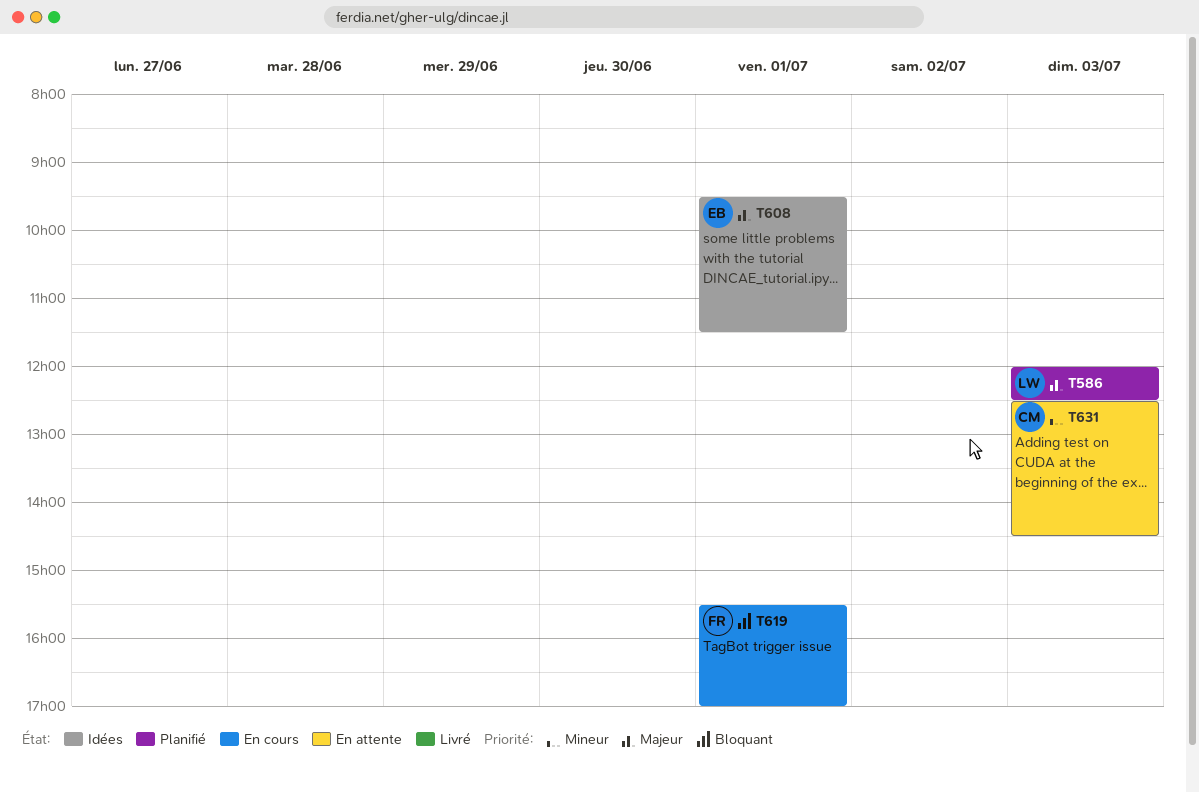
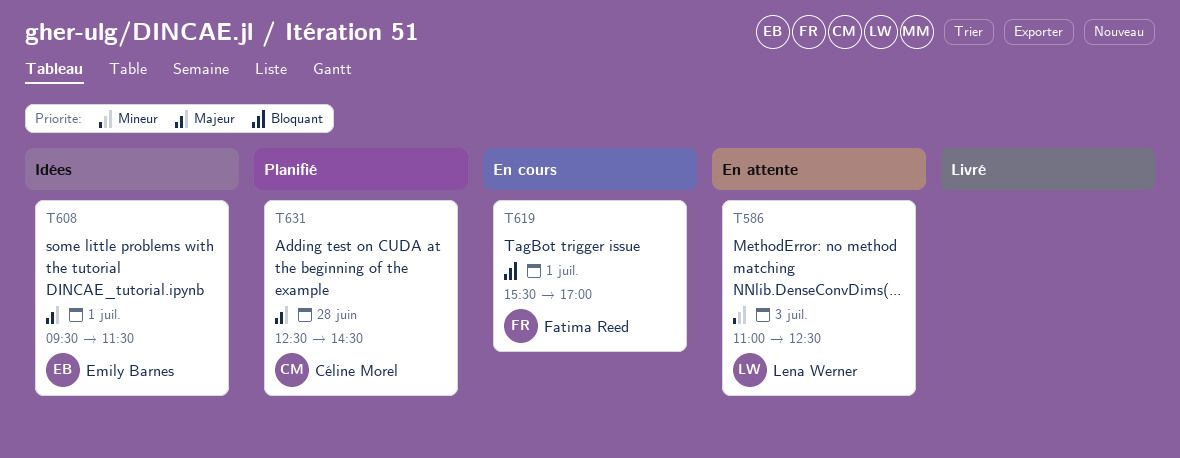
T586, status: Planifié -> En attente
T586, priority: Majeur -> Mineur
T586, begins: 12:00 -> 11:00
T631, status: En attente -> Planifié
T631, priority: Mineur -> Majeur
T631, day: Jul 3 -> Jun 28

